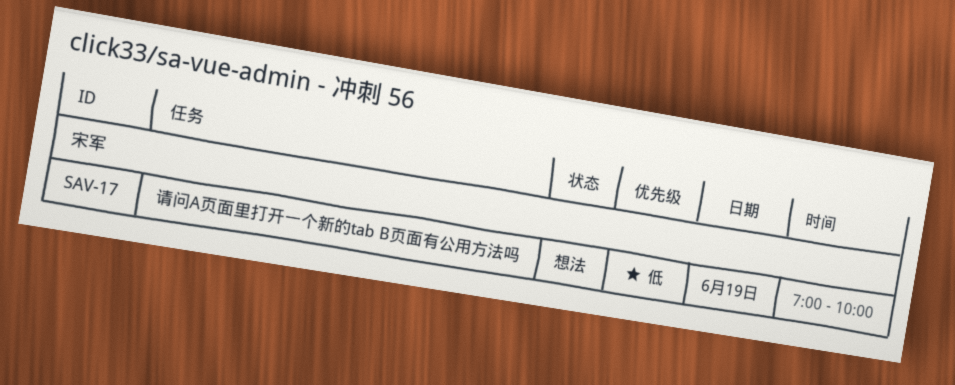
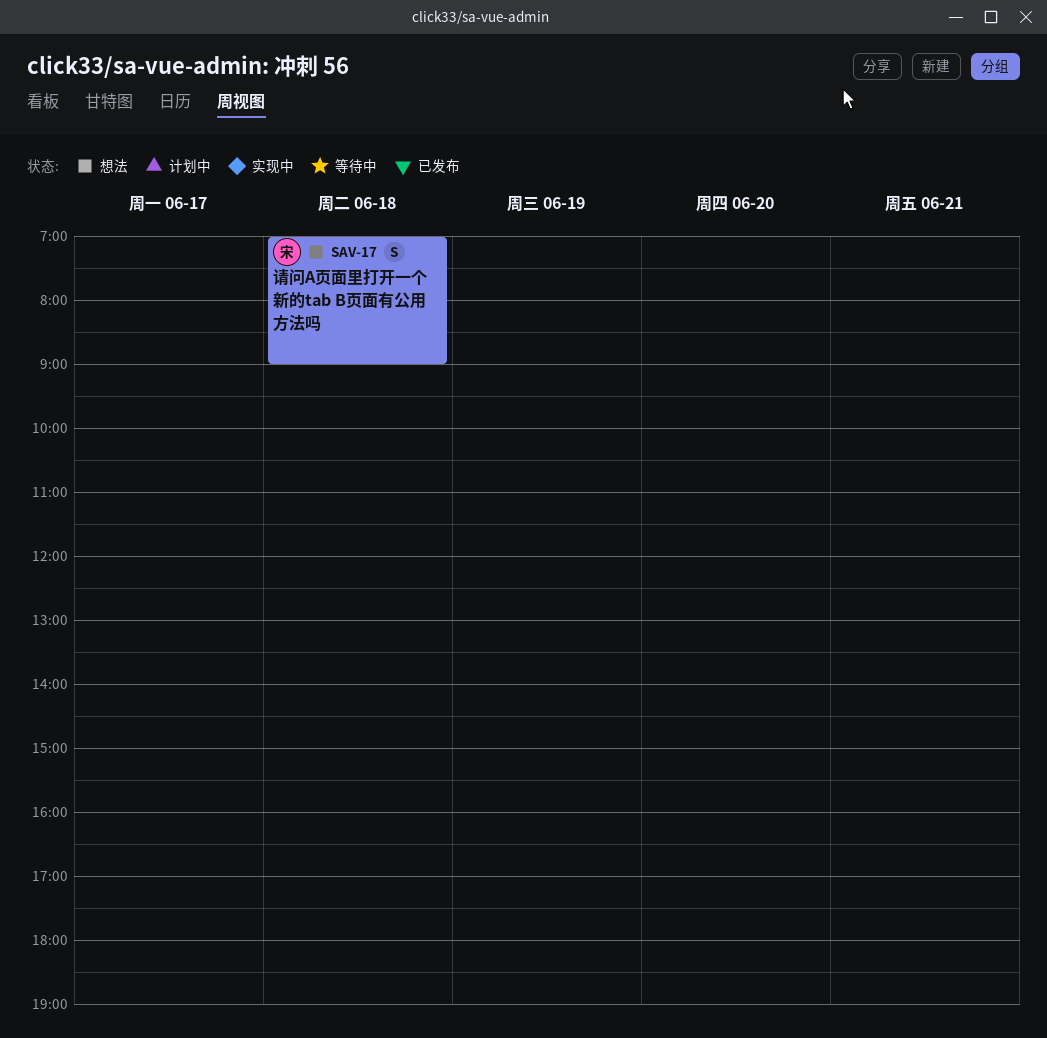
SAV-17, day: Jun 19 -> Jun 18
SAV-17, ends: 10:00 -> 09:00

